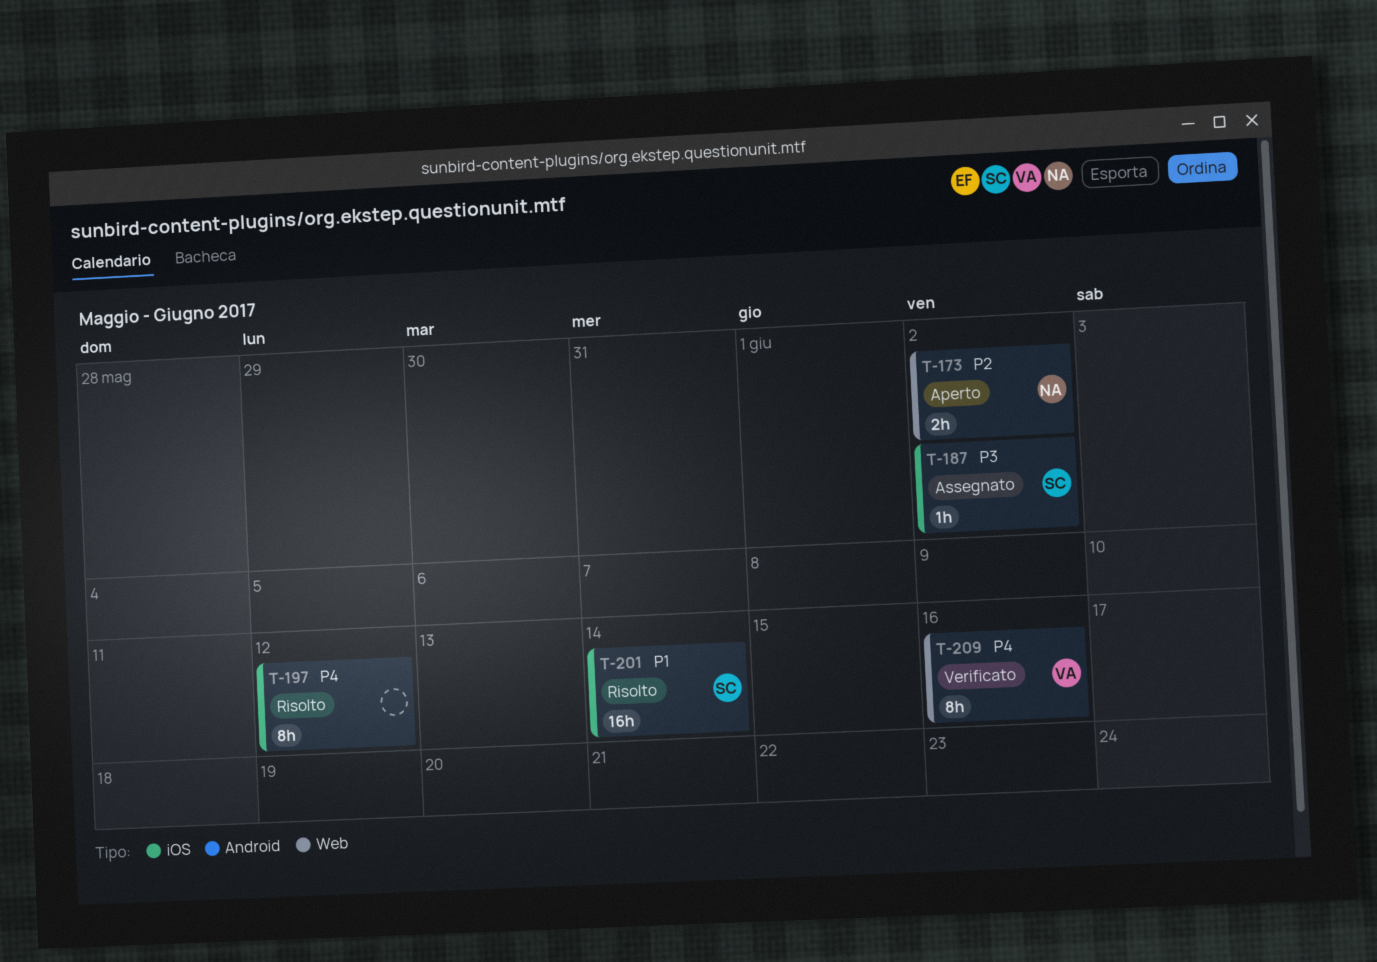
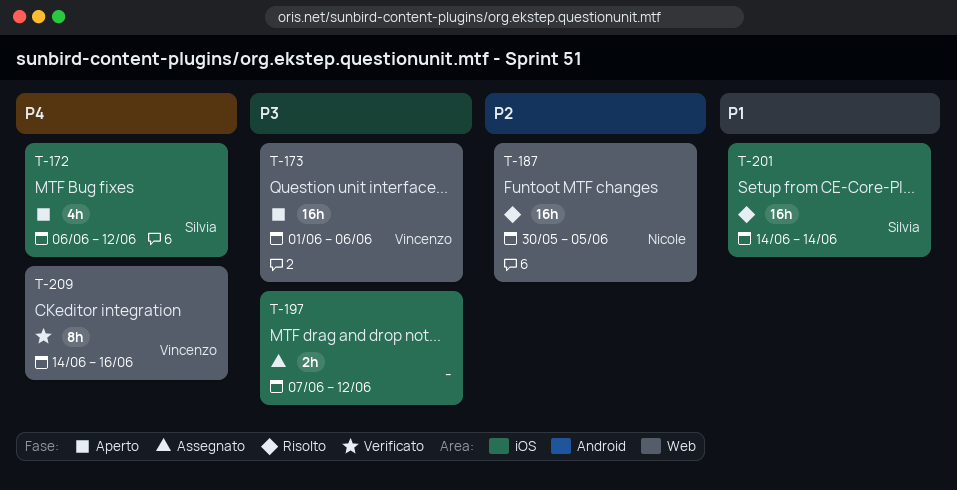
T-172: none -> present
T-173, owner: Nicole -> Vincenzo
T-173, priority: P2 -> P3
T-173, estimate: 2h -> 16h
T-173, due: Jun 2 -> Jun 6
T-187, status: Assegnato -> Risolto
T-187, owner: Silvia -> Nicole
T-187, priority: P3 -> P2
T-187, label: iOS -> Web
T-187, estimate: 1h -> 16h
T-187, due: Jun 2 -> Jun 5
T-197, status: Risolto -> Assegnato
T-197, priority: P4 -> P3
T-197, estimate: 8h -> 2h

